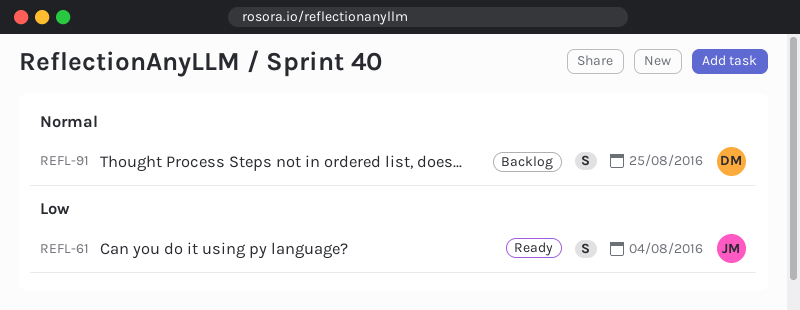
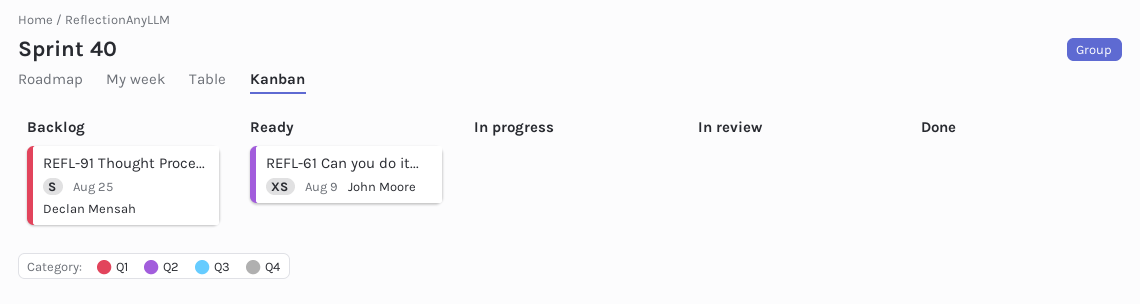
REFL-61, estimate: S -> XS
REFL-61, due: Aug 4 -> Aug 9

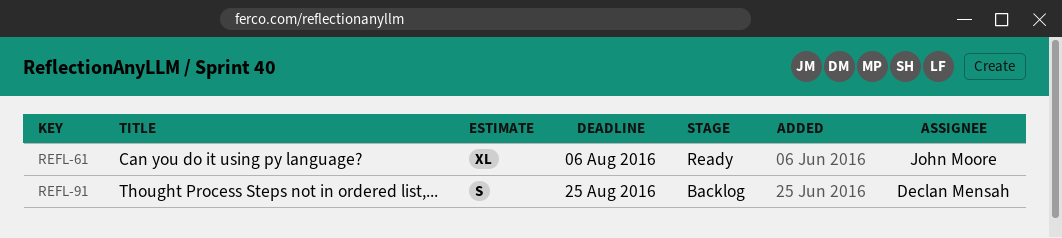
REFL-61, estimate: XS -> XL
REFL-61, due: Aug 9 -> Aug 6

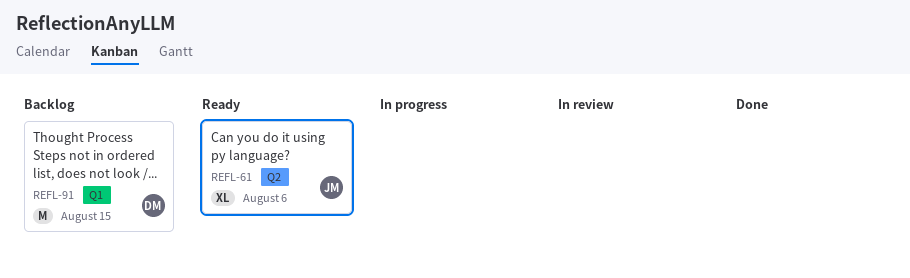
REFL-91, estimate: S -> M
REFL-91, due: Aug 25 -> Aug 15

